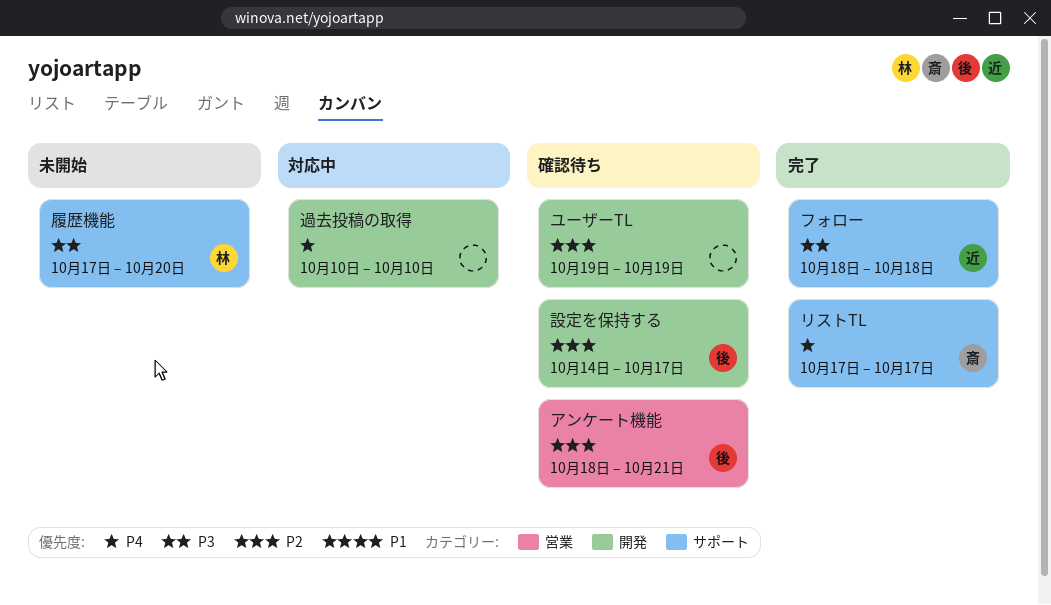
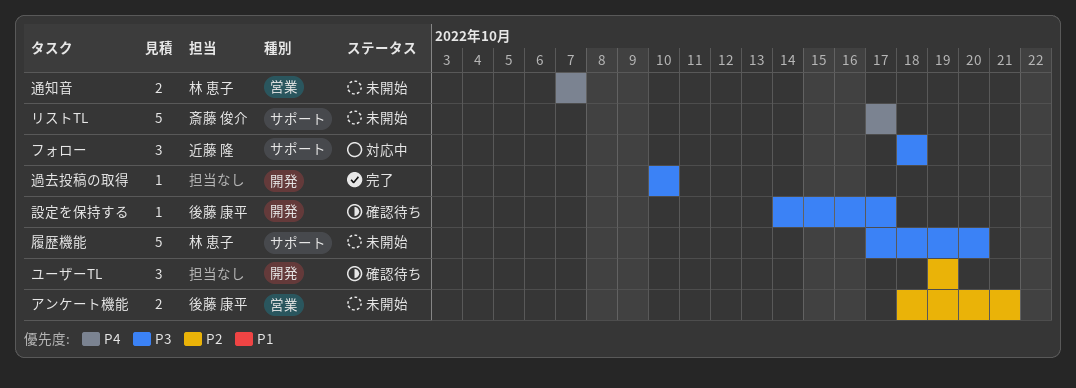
アンケート機能, status: 確認待ち -> 未開始
フォロー, status: 完了 -> 対応中
リストTL, status: 完了 -> 未開始
設定を保持する, priority: P2 -> P3
通知音: none -> present
過去投稿の取得, status: 対応中 -> 完了
過去投稿の取得, priority: P4 -> P3

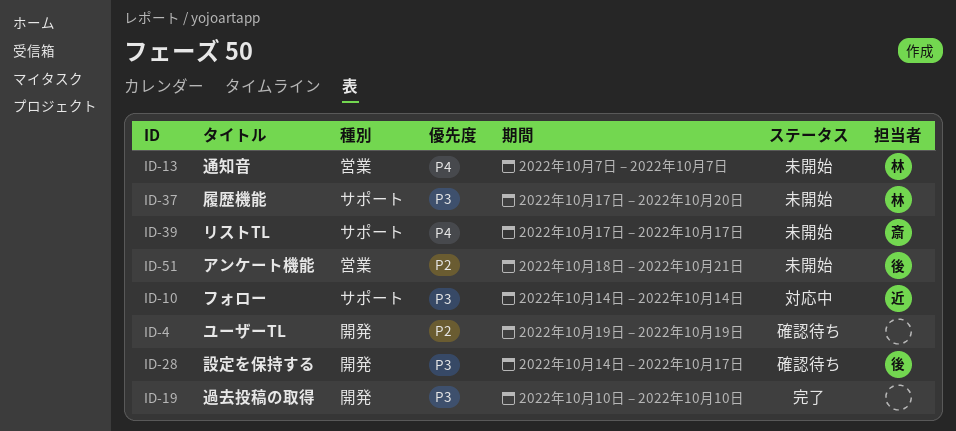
フォロー, start: Oct 18 -> Oct 14
フォロー, due: Oct 18 -> Oct 14

